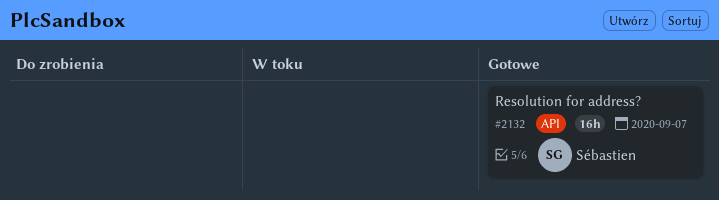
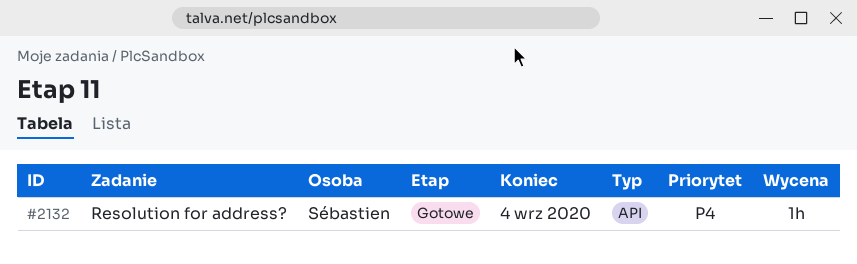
#2132, estimate: 16h -> 1h
#2132, due: Sep 7 -> Sep 4

